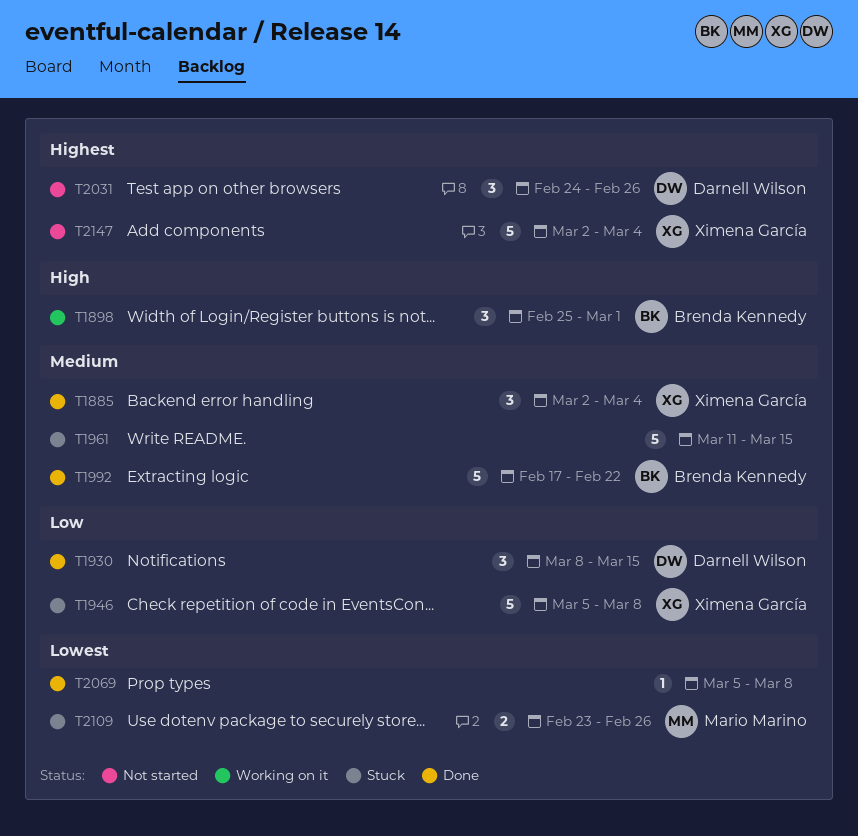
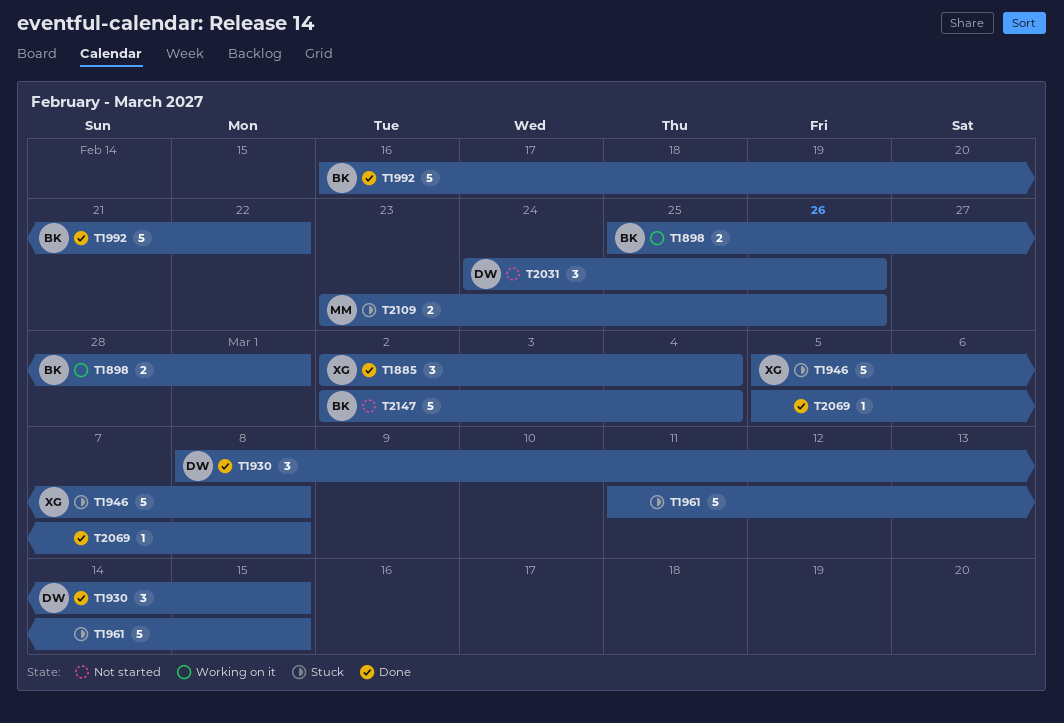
T1898, estimate: 3 -> 2
T1992, start: Feb 17 -> Feb 16
T2147, owner: Ximena García -> Brenda Kennedy

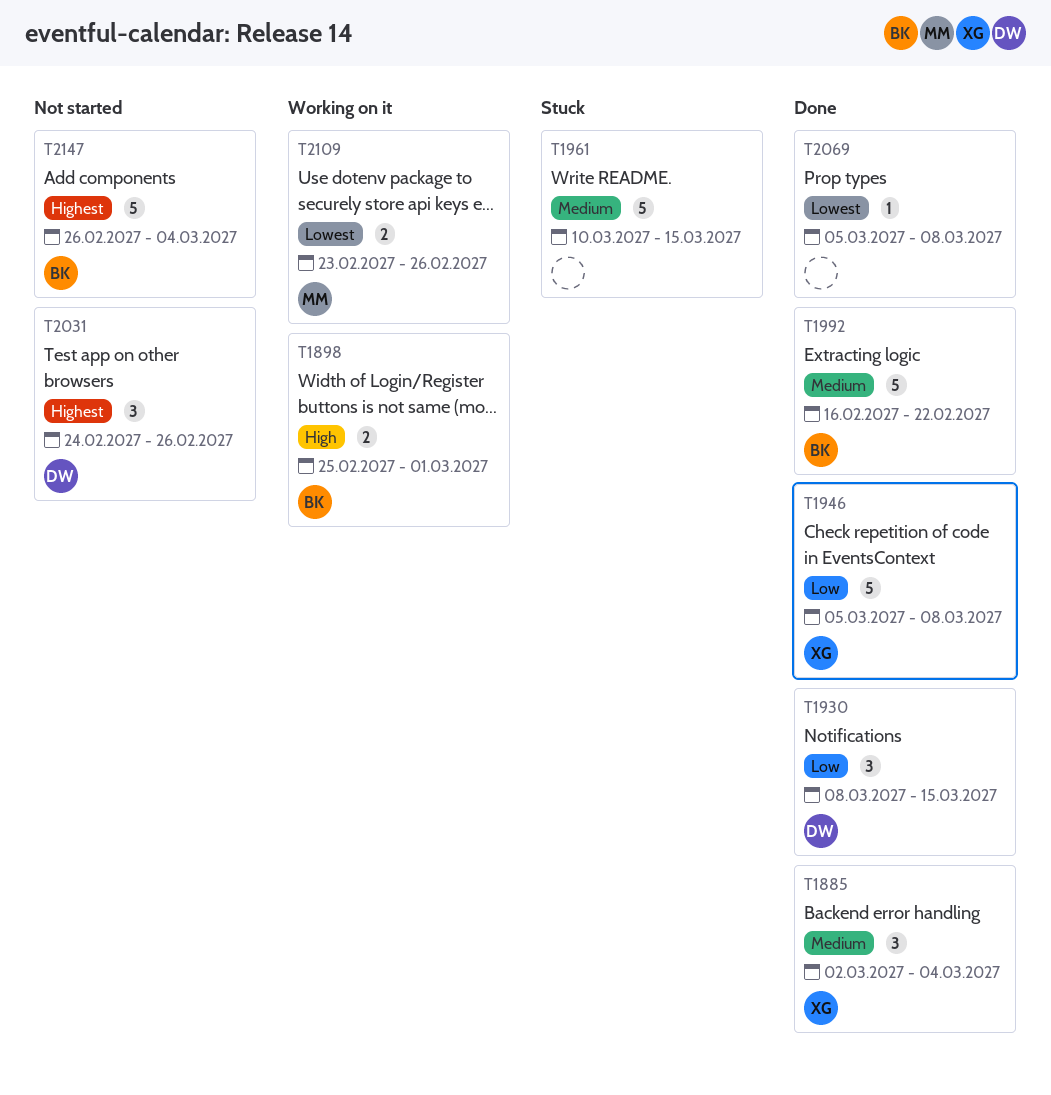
T1946, status: Stuck -> Done
T1961, start: Mar 11 -> Mar 10
T2109, status: Stuck -> Working on it
T2147, start: Mar 2 -> Feb 26

